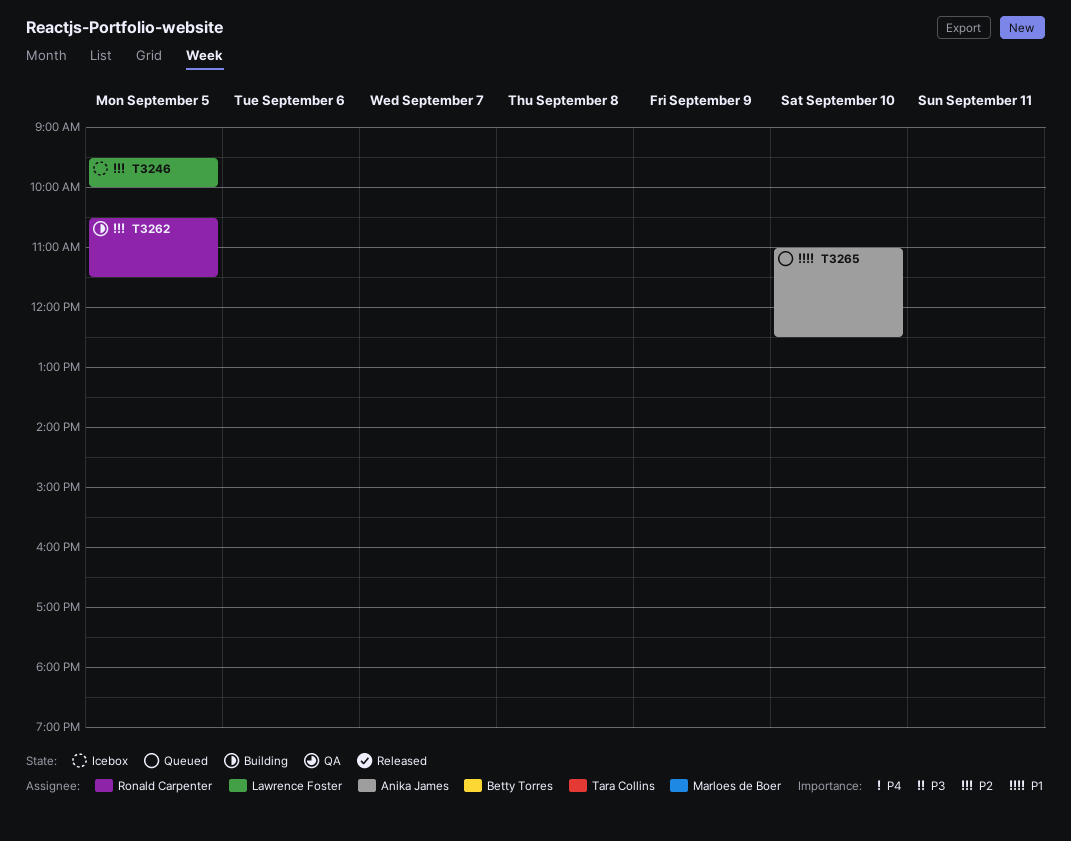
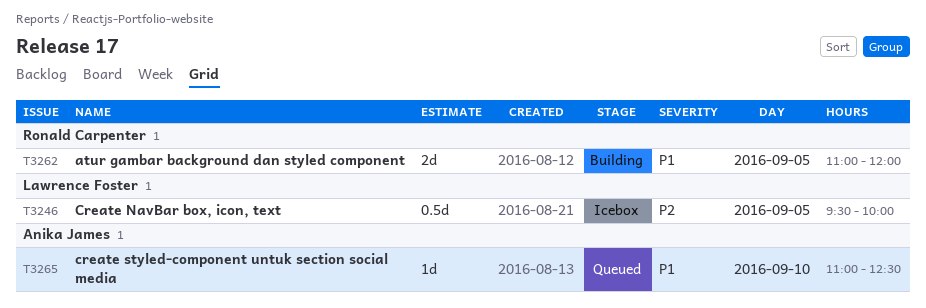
T3262, priority: P2 -> P1
T3262, begins: 10:30 -> 11:00
T3262, ends: 11:30 -> 12:00

